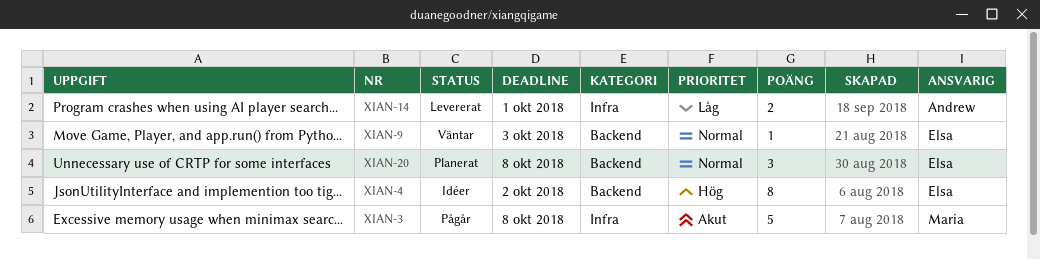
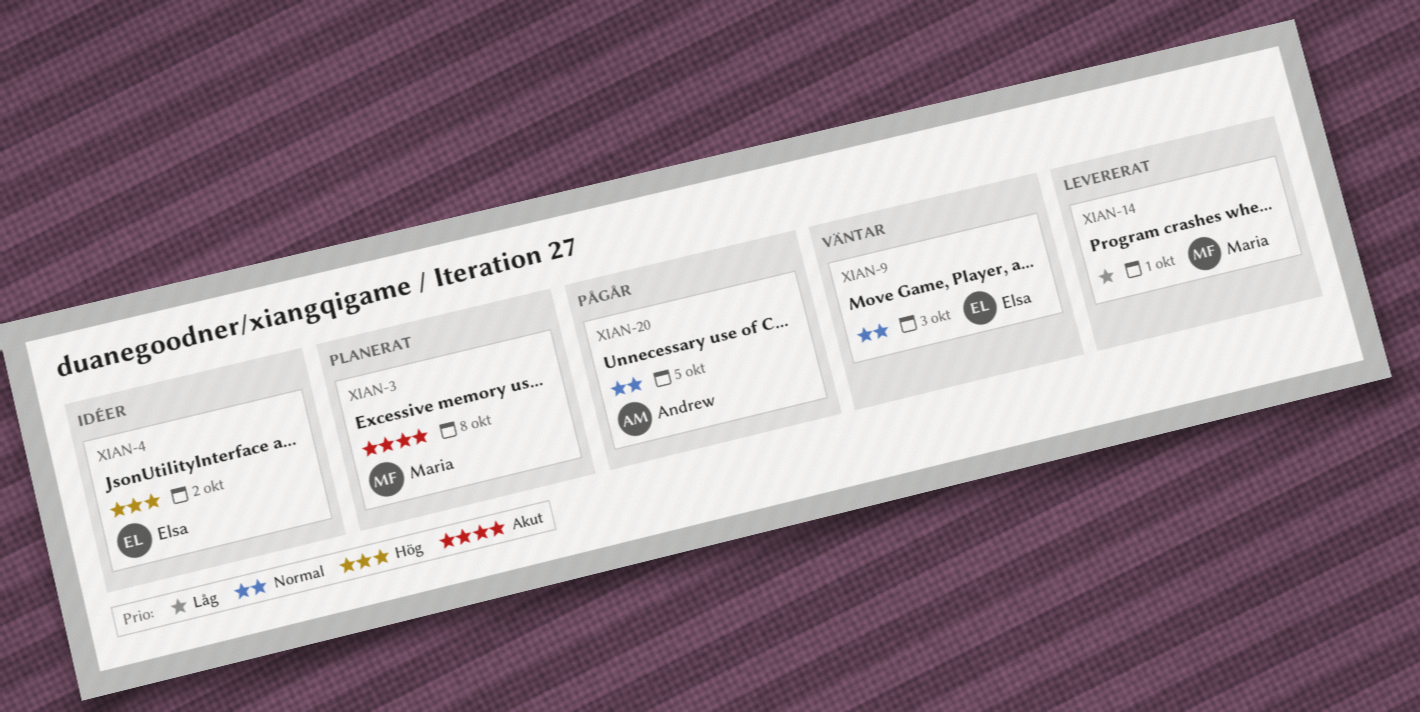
XIAN-3, status: Pågår -> Planerat
XIAN-14, owner: Andrew -> Maria
XIAN-20, status: Planerat -> Pågår
XIAN-20, owner: Elsa -> Andrew
XIAN-20, due: Oct 8 -> Oct 5

